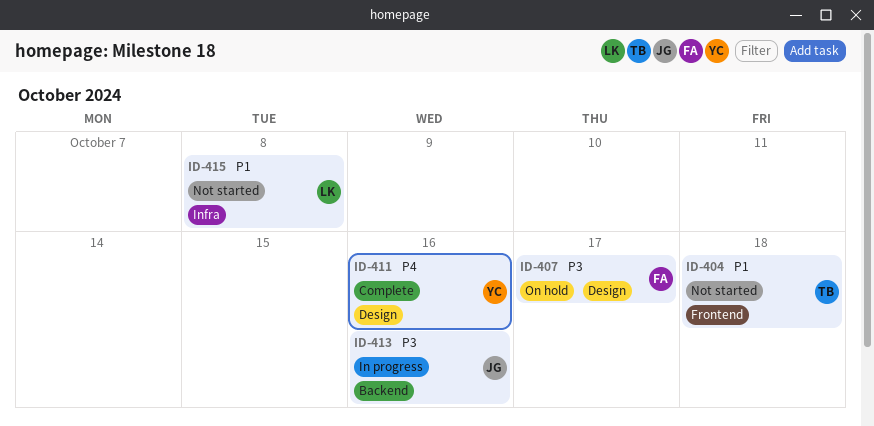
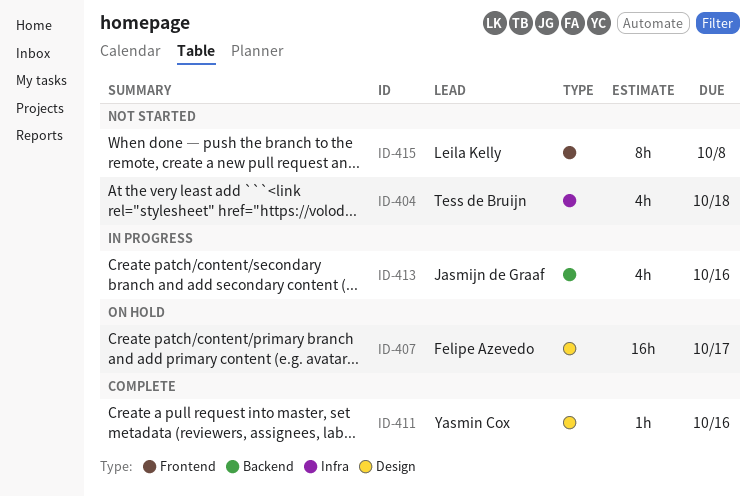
ID-404, label: Frontend -> Infra
ID-415, label: Infra -> Frontend

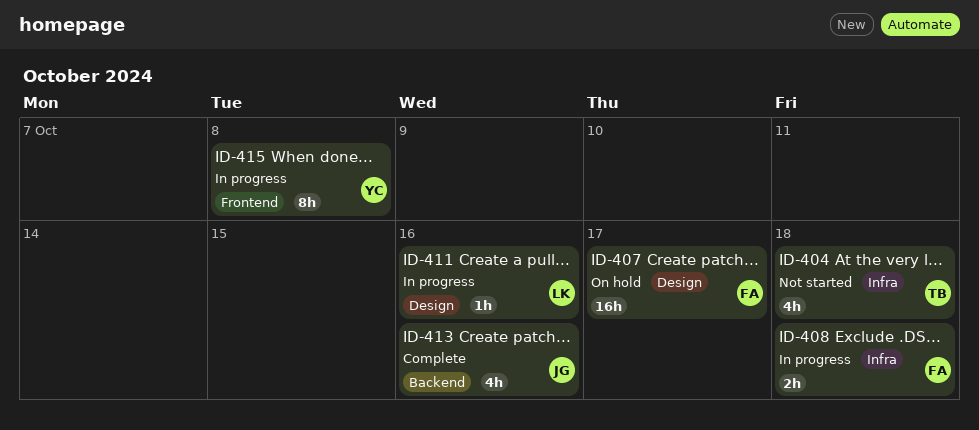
ID-408: none -> present
ID-411, status: Complete -> In progress
ID-411, owner: Yasmin Cox -> Leila Kelly
ID-413, status: In progress -> Complete
ID-415, status: Not started -> In progress
ID-415, owner: Leila Kelly -> Yasmin Cox

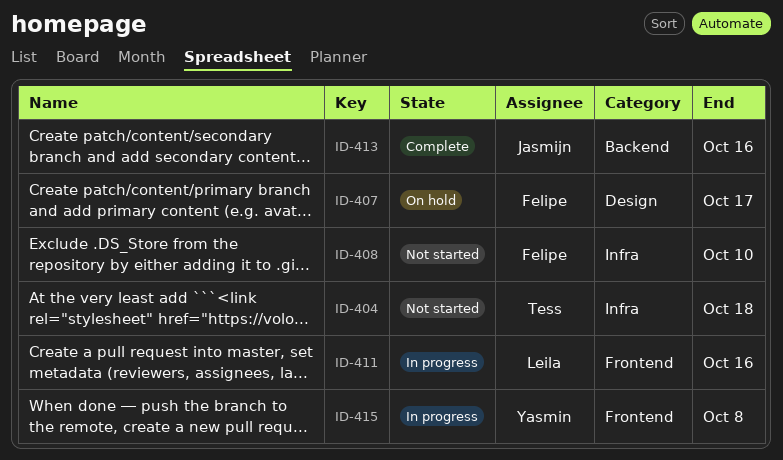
ID-408, status: In progress -> Not started
ID-408, due: Oct 18 -> Oct 10
ID-411, label: Design -> Frontend

